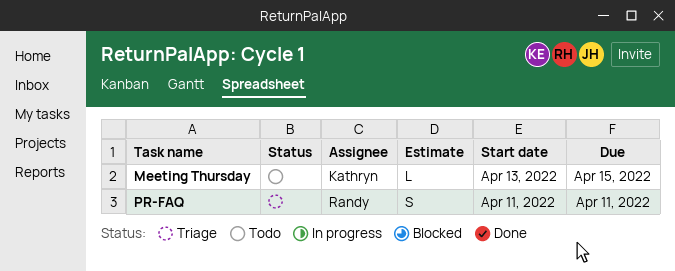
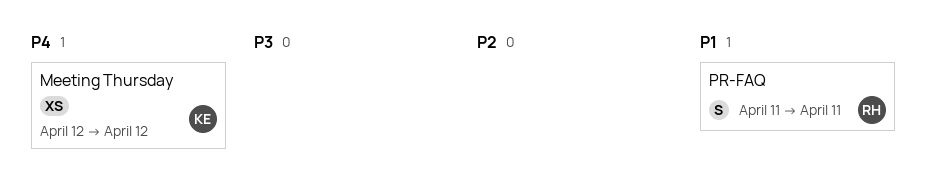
Meeting Thursday, estimate: L -> XS
Meeting Thursday, start: Apr 13 -> Apr 12
Meeting Thursday, due: Apr 15 -> Apr 12

